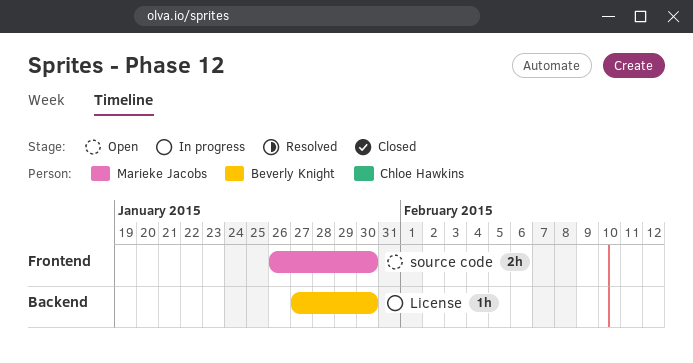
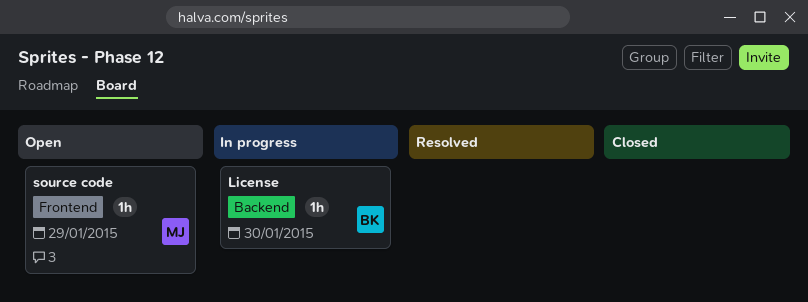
source code, estimate: 2h -> 1h
source code, due: Jan 30 -> Jan 29

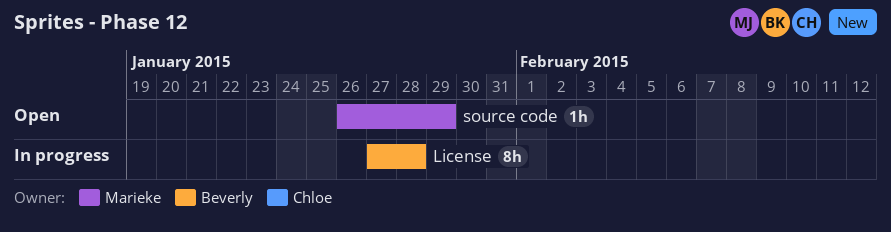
License, estimate: 1h -> 8h
License, due: Jan 30 -> Jan 28

